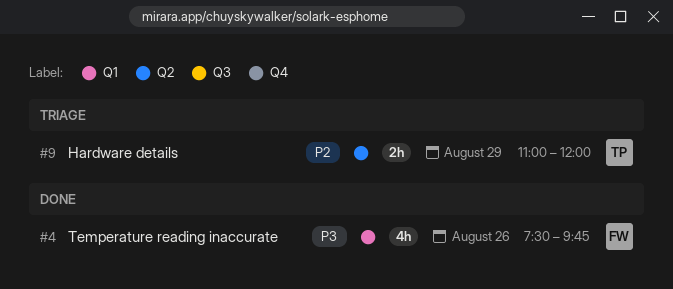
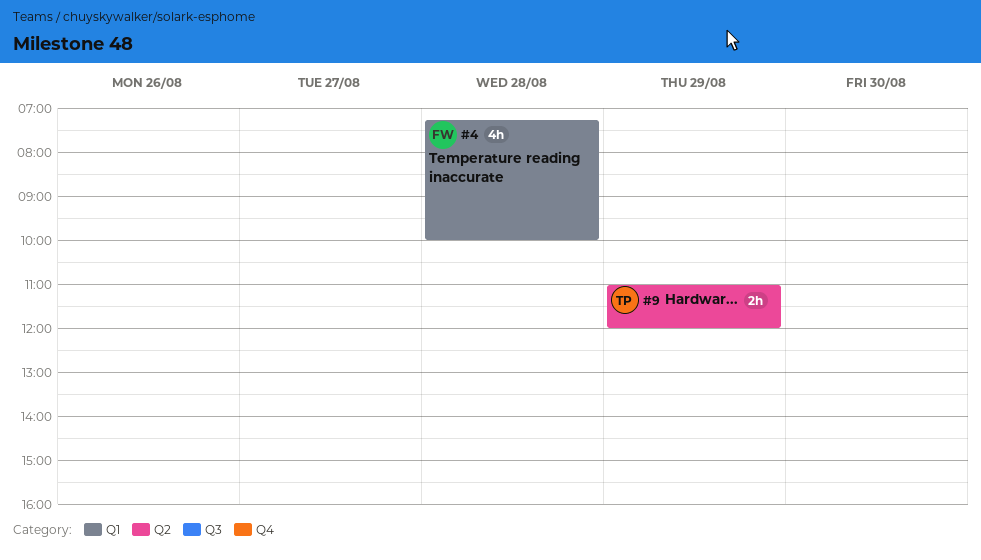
#4, day: Aug 26 -> Aug 28
#4, begins: 07:30 -> 07:15
#4, ends: 09:45 -> 10:00

